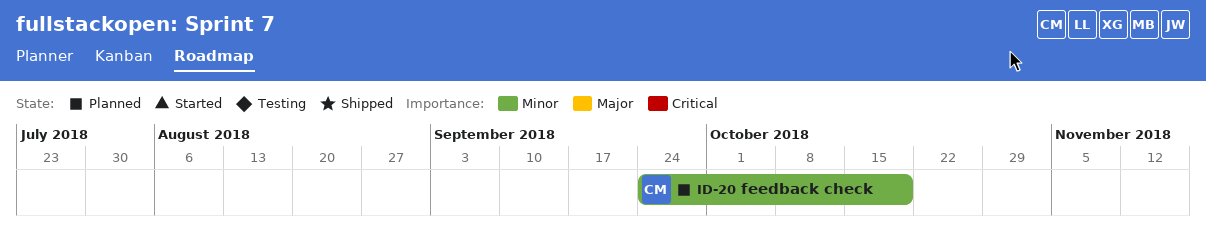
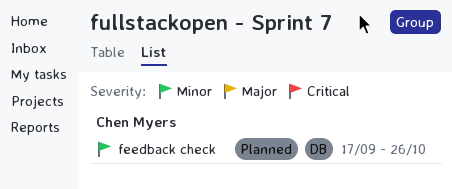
feedback check, start: Sep 24 -> Sep 17
feedback check, due: Oct 19 -> Oct 26

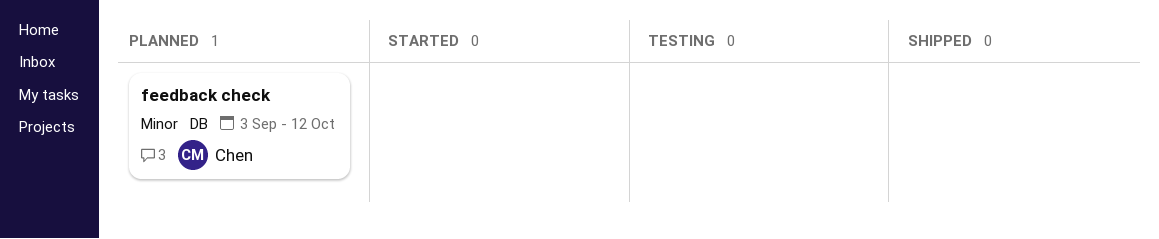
feedback check, start: Sep 17 -> Sep 3
feedback check, due: Oct 26 -> Oct 12

